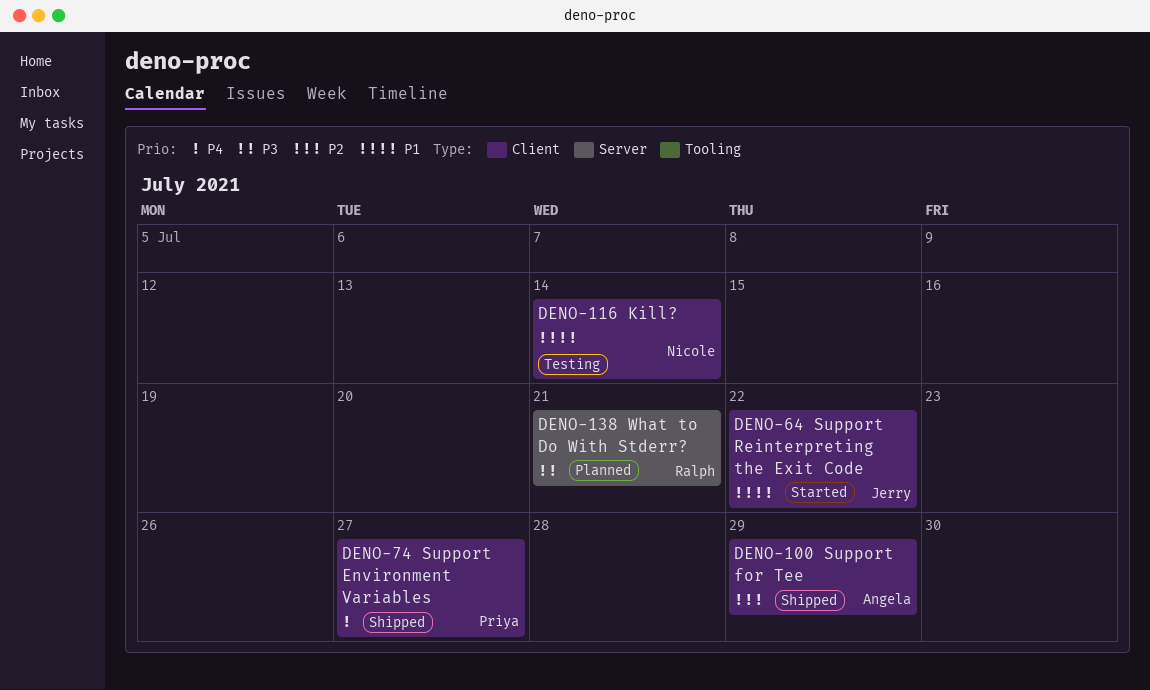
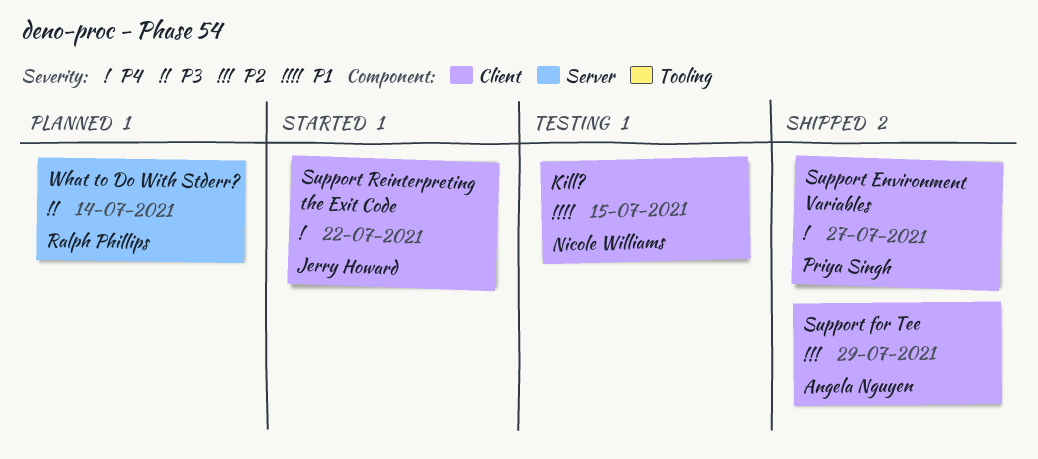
Kill?, due: Jul 14 -> Jul 15
Support Reinterpreting the Exit Code, priority: P1 -> P4
What to Do With Stderr?, due: Jul 21 -> Jul 14

